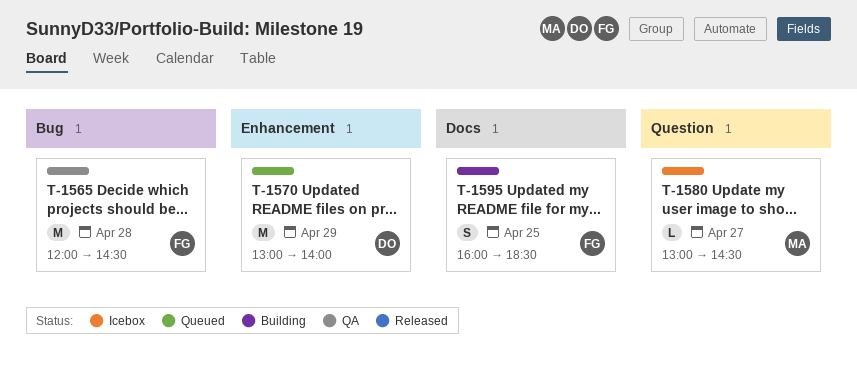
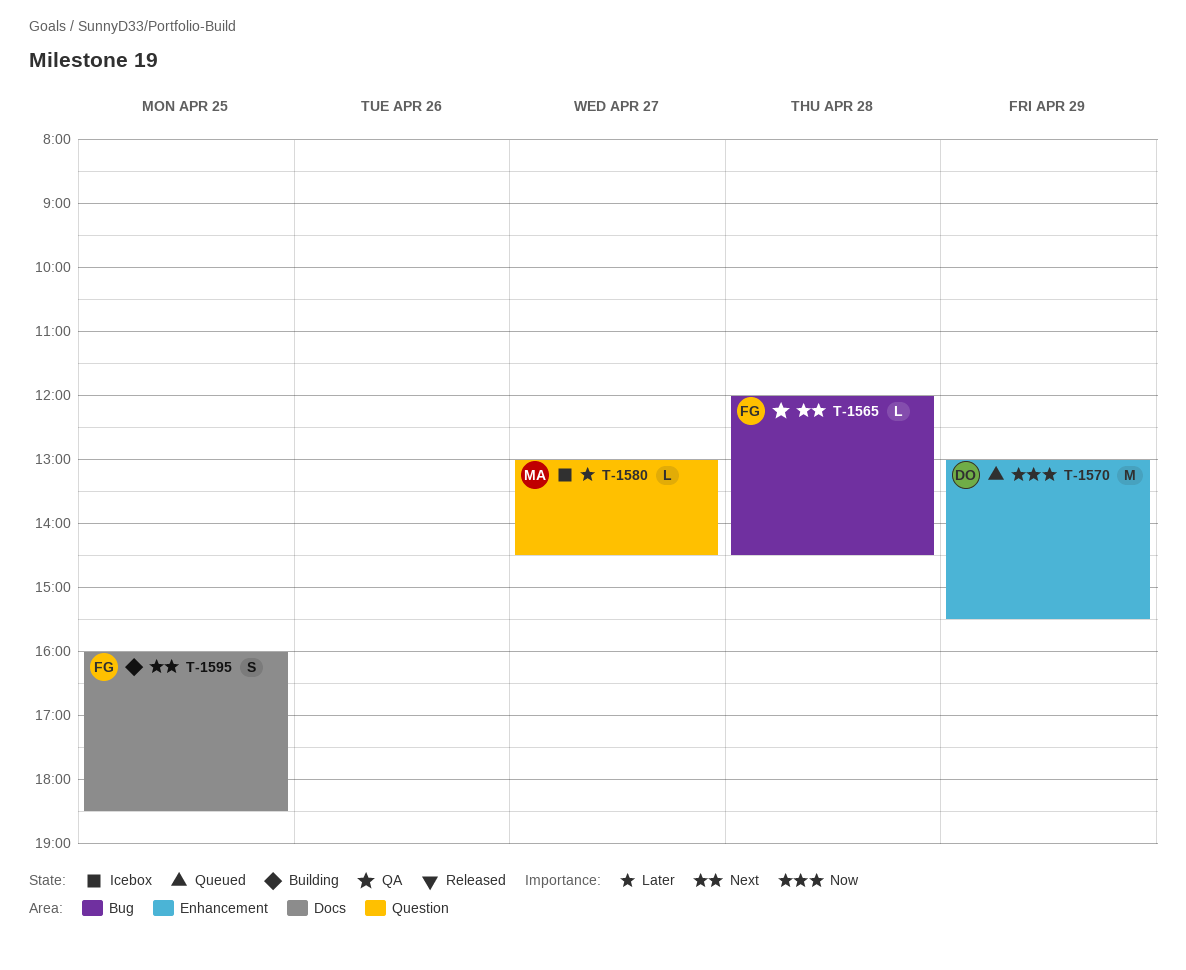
T-1565, estimate: M -> L
T-1570, ends: 14:00 -> 15:30

